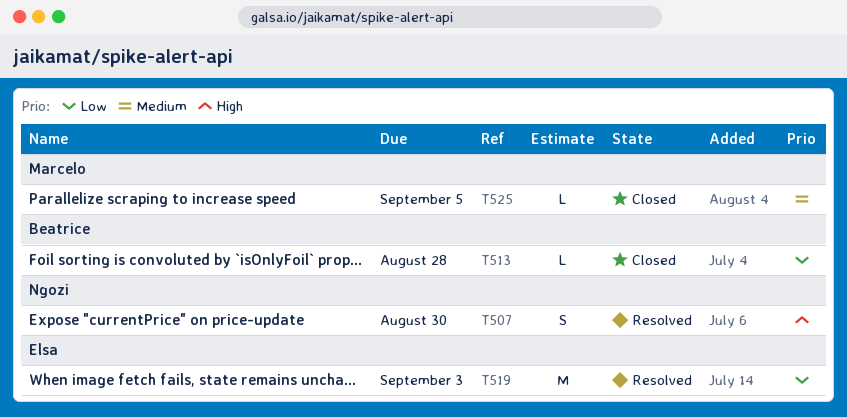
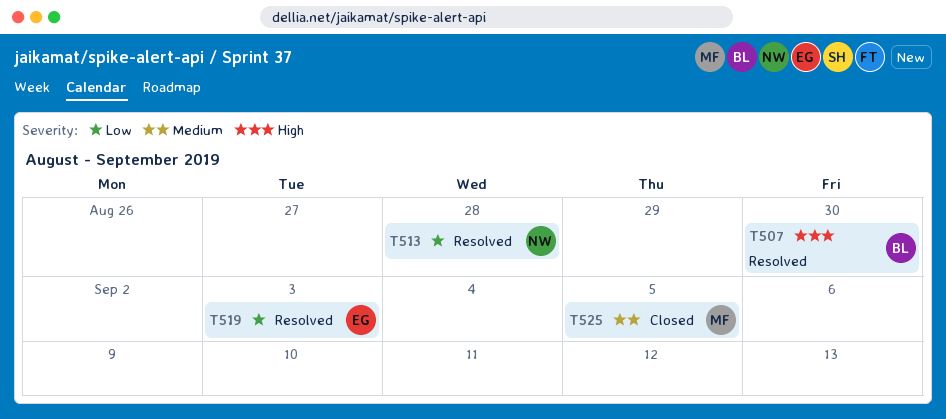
T507, owner: Ngozi -> Beatrice
T513, status: Closed -> Resolved
T513, owner: Beatrice -> Ngozi

